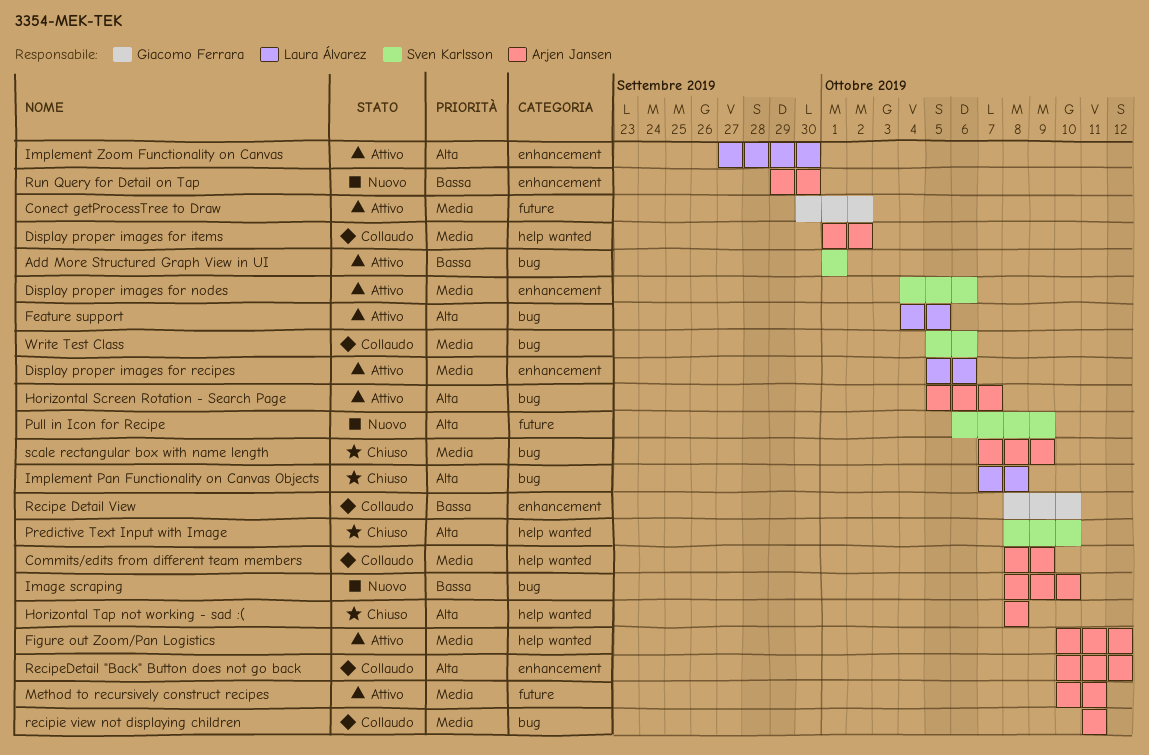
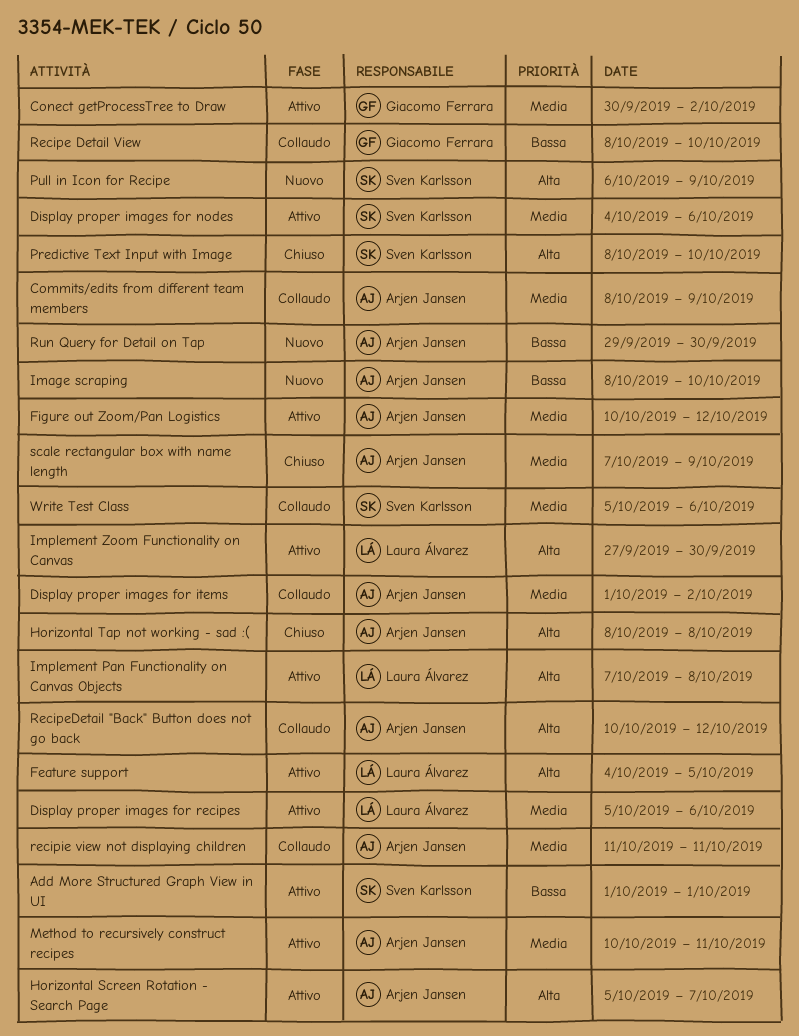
Implement Pan Functionality on Canvas Objects, status: Chiuso -> Attivo

